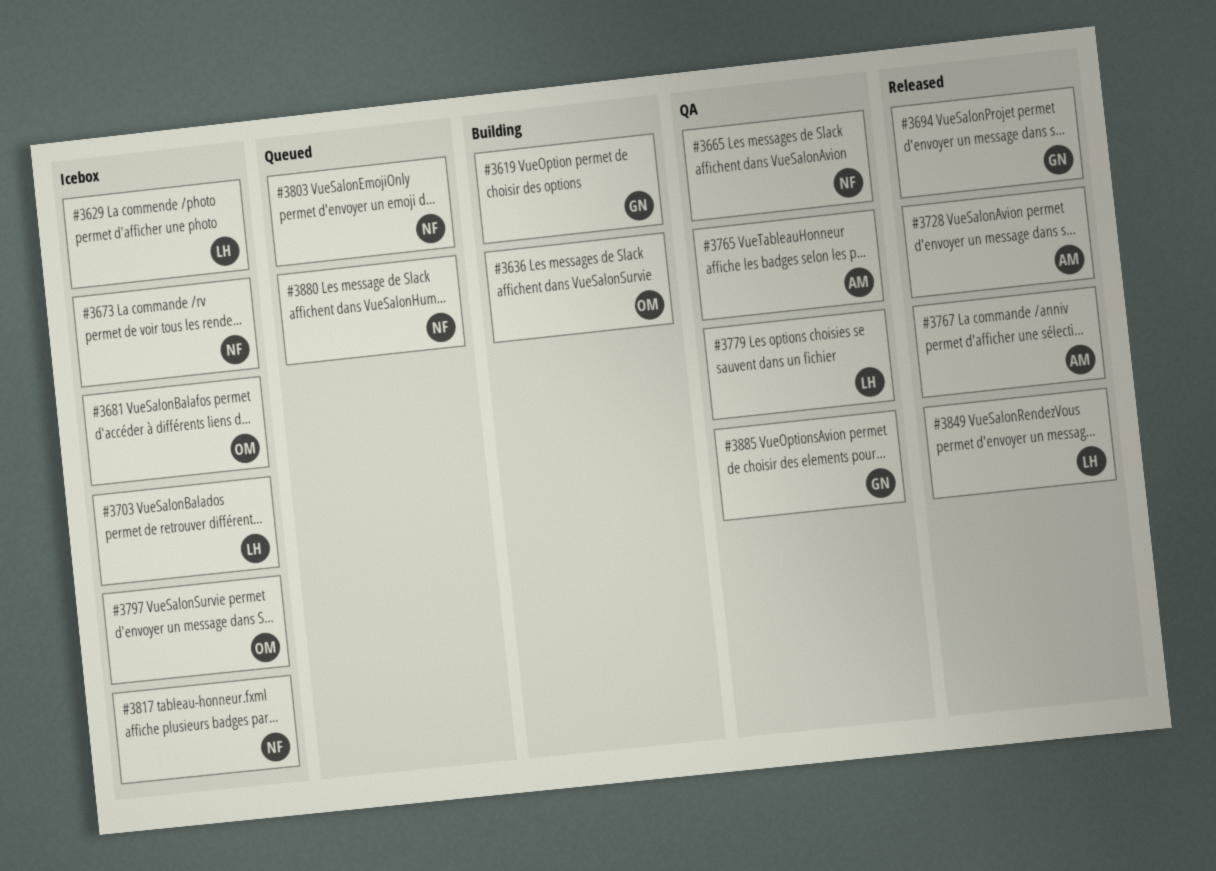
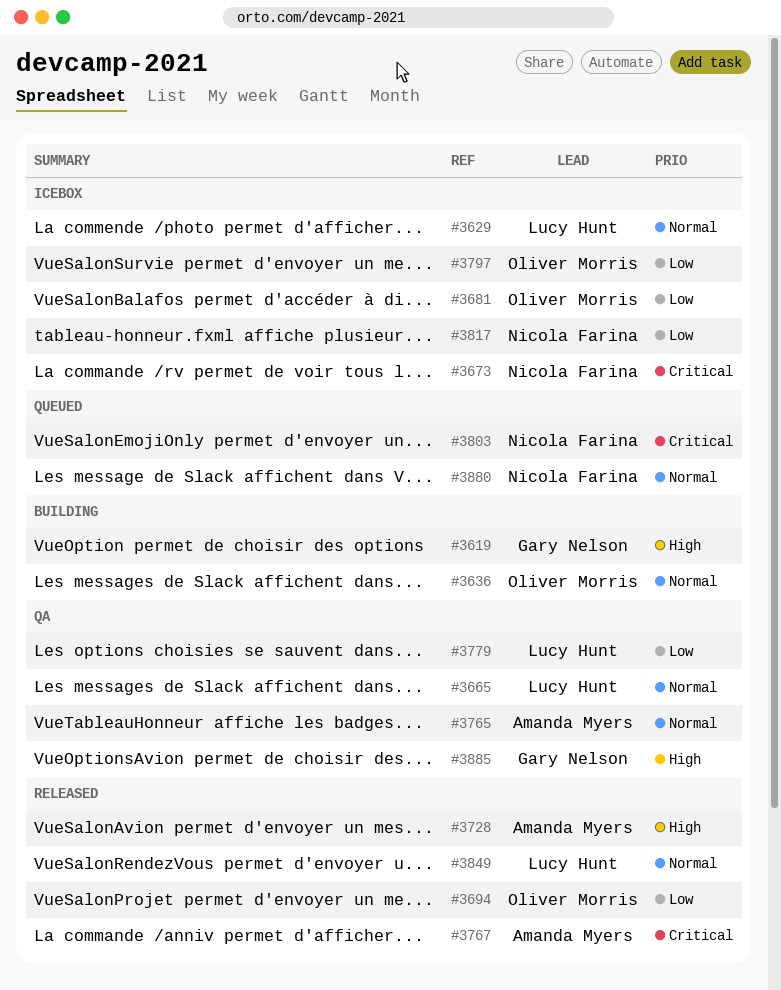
#3665, owner: Nicola Farina -> Lucy Hunt
#3694, owner: Gary Nelson -> Oliver Morris
#3703: present -> none

